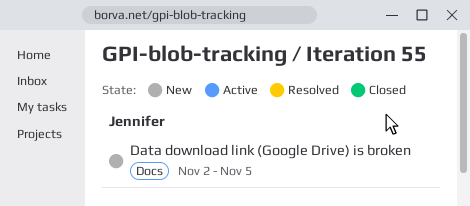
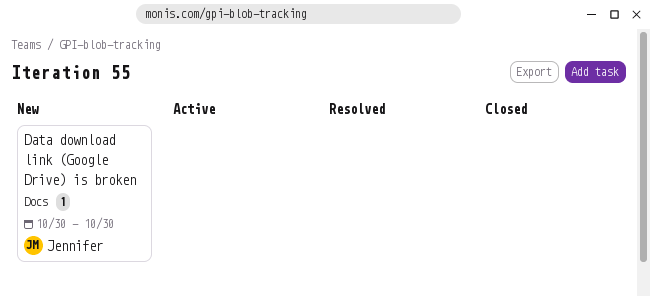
Data download link (Google Drive) is broken, start: Nov 2 -> Oct 30
Data download link (Google Drive) is broken, due: Nov 5 -> Oct 30

